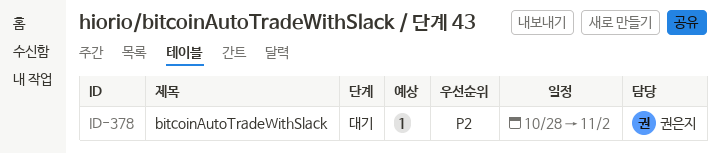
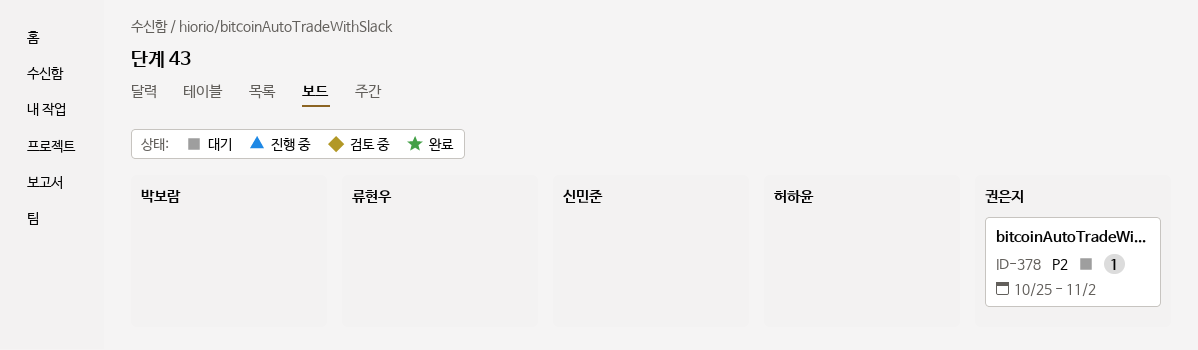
ID-378, start: Oct 28 -> Oct 25

